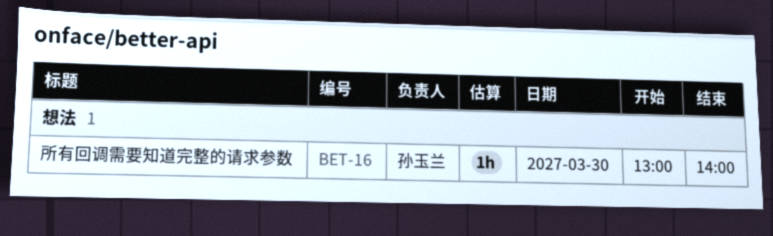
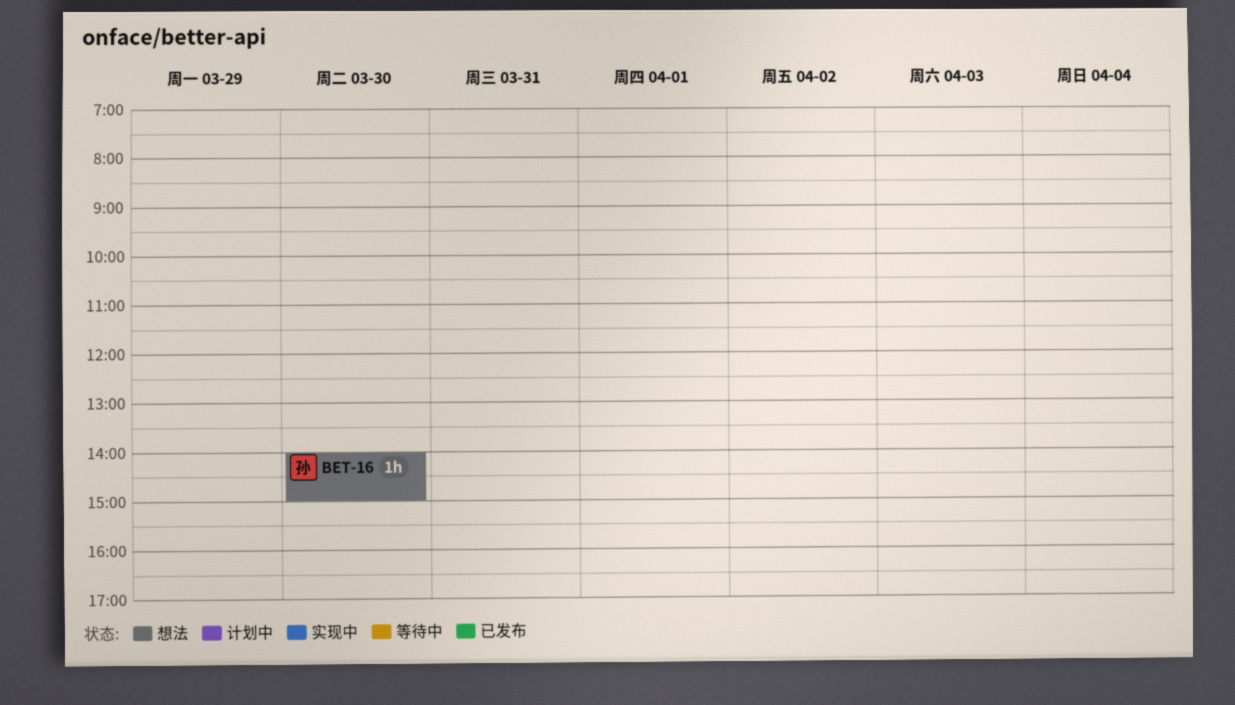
BET-16, begins: 13:00 -> 14:00
BET-16, ends: 14:00 -> 15:00

